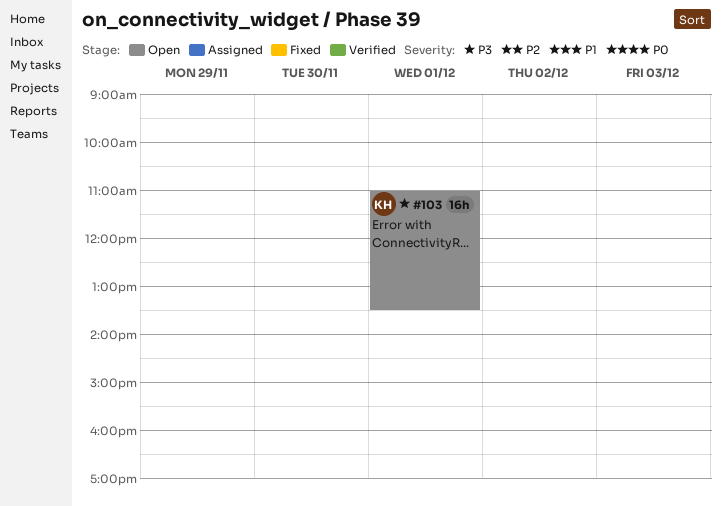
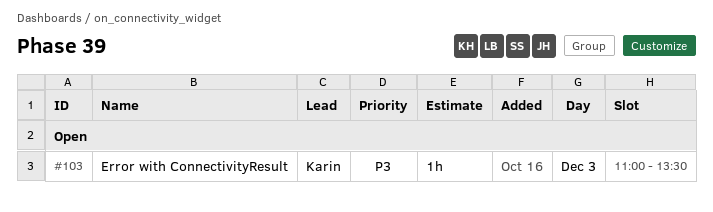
#103, estimate: 16h -> 1h
#103, day: Dec 1 -> Dec 3

